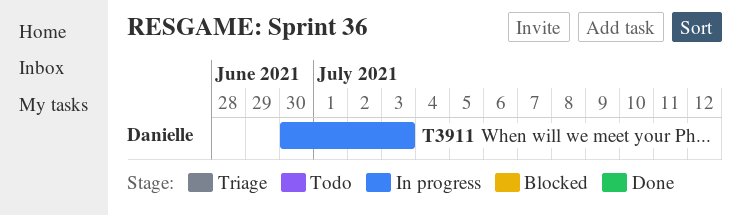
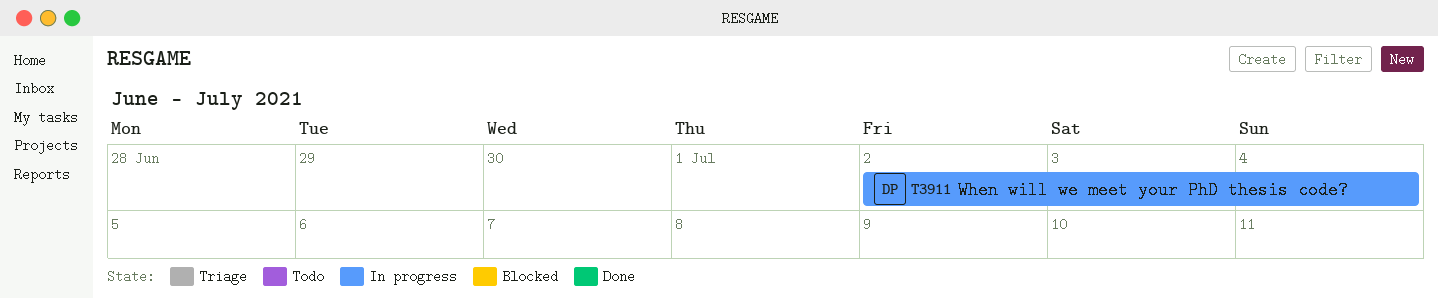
T3911, start: Jun 30 -> Jul 2
T3911, due: Jul 3 -> Jul 4

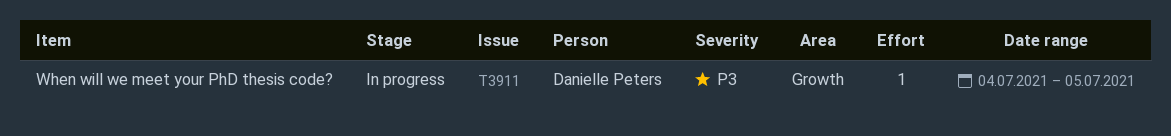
T3911, start: Jul 2 -> Jul 4
T3911, due: Jul 4 -> Jul 5

